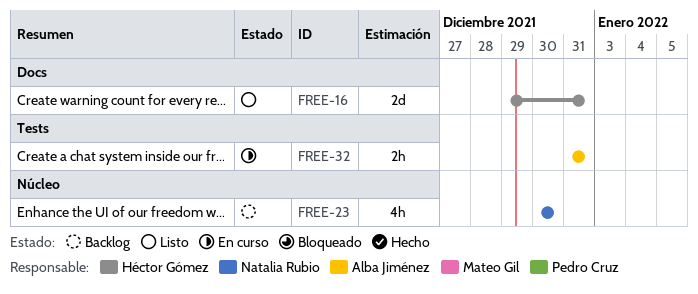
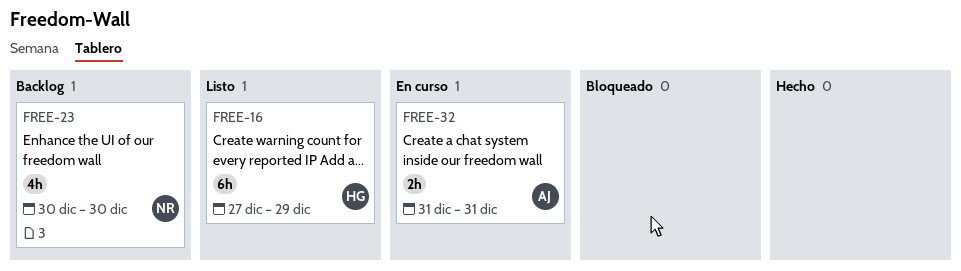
FREE-16, estimate: 2d -> 6h
FREE-16, start: Dec 29 -> Dec 27
FREE-16, due: Dec 31 -> Dec 29

